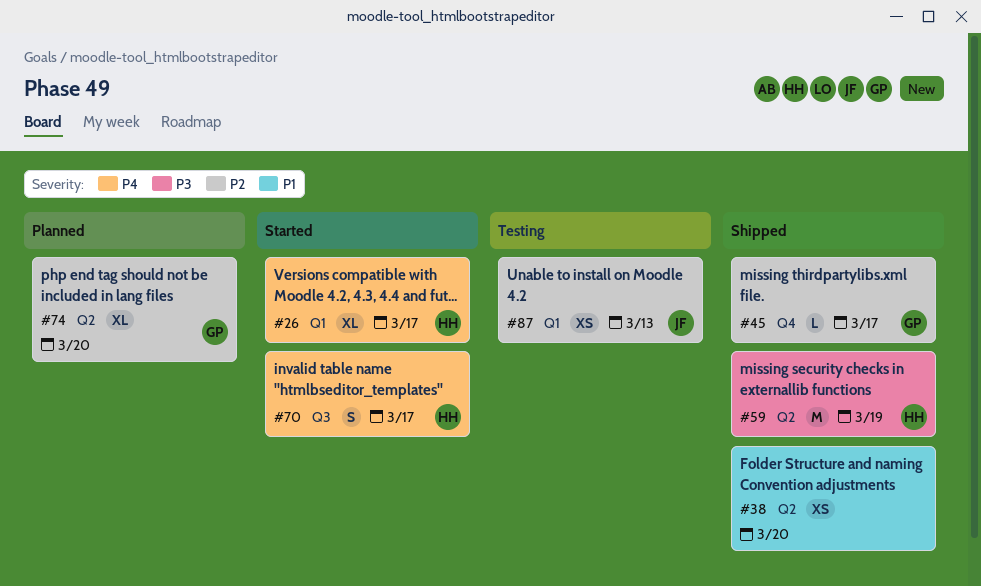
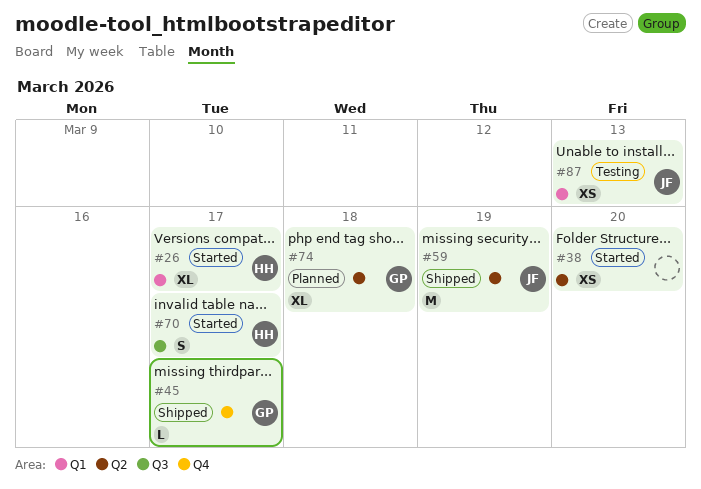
#38, status: Shipped -> Started
#59, owner: HH -> JF
#74, due: Mar 20 -> Mar 18

